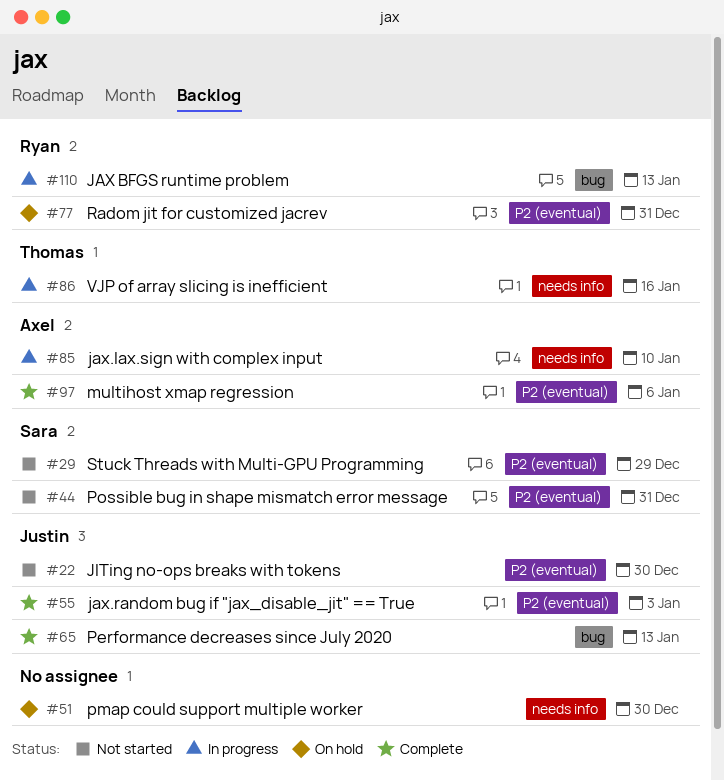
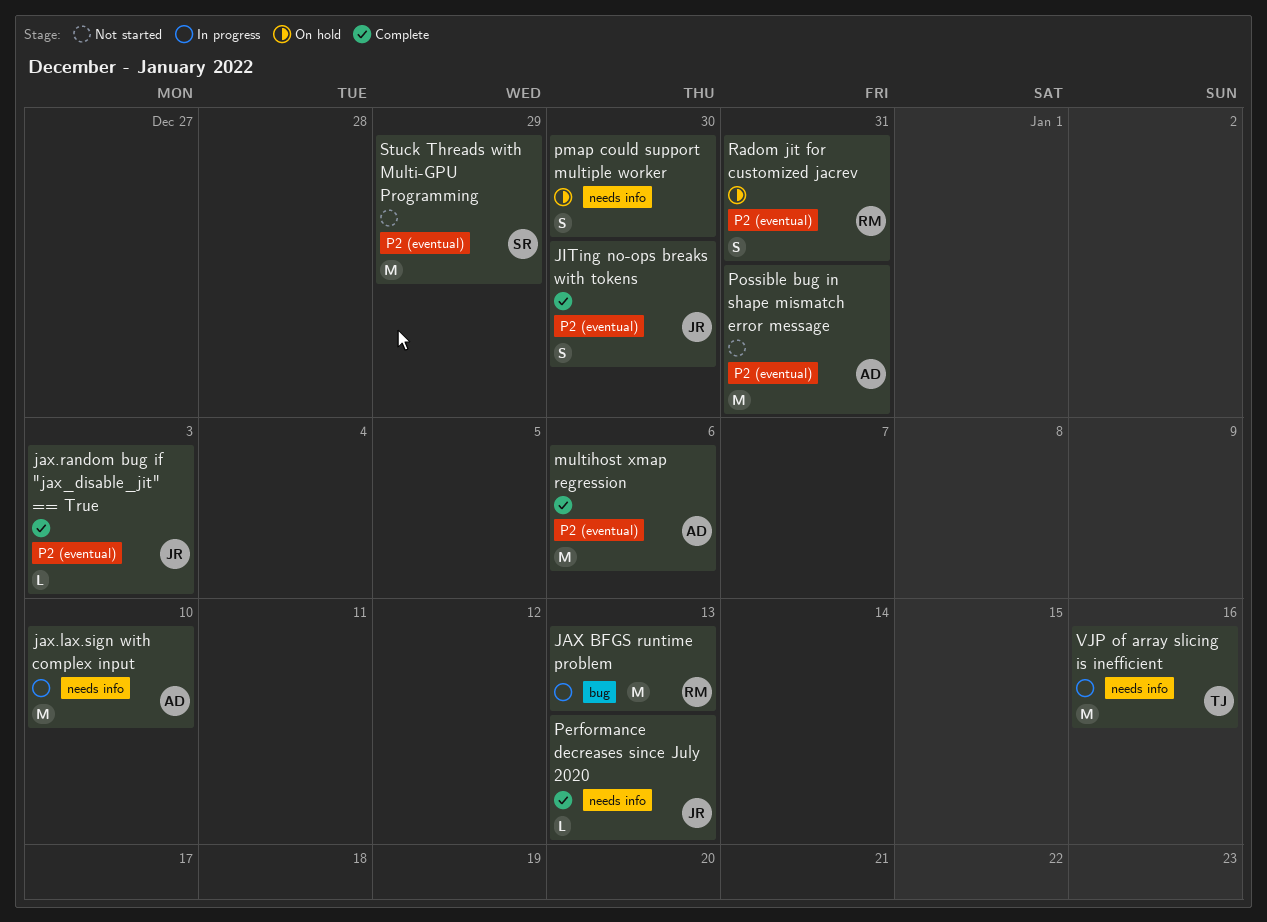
JITing no-ops breaks with tokens, status: Not started -> Complete
Performance decreases since July 2020, label: bug -> needs info
Possible bug in shape mismatch error message, owner: Sara -> Axel

